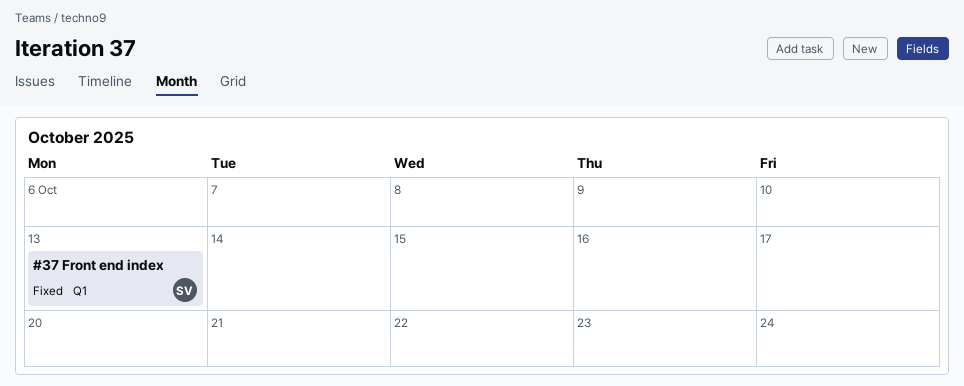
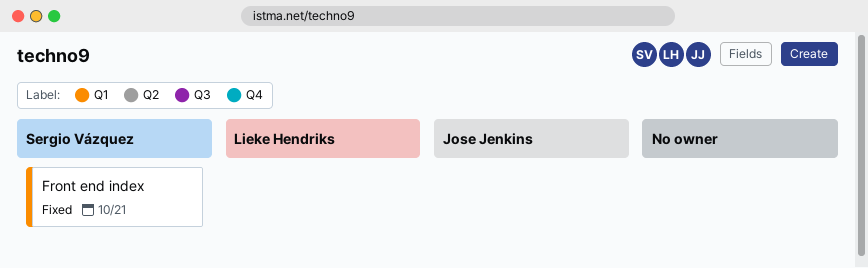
Front end index, due: Oct 13 -> Oct 21

